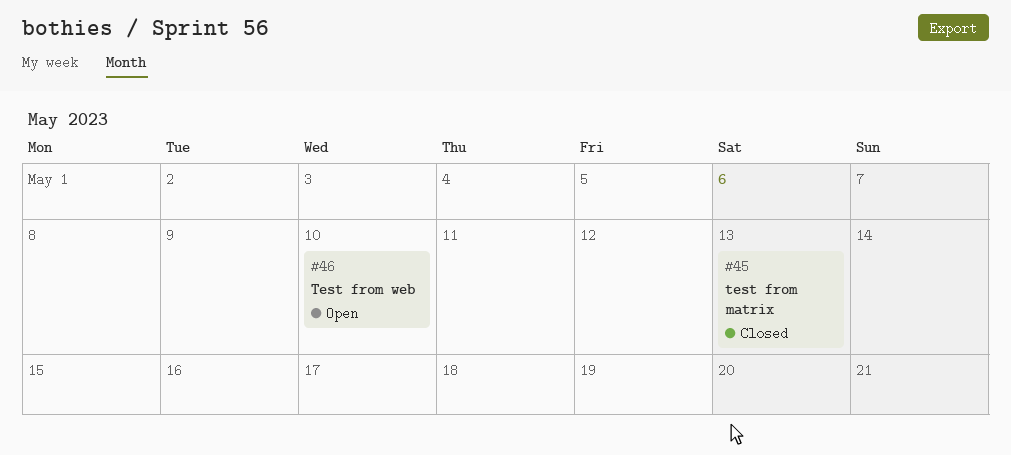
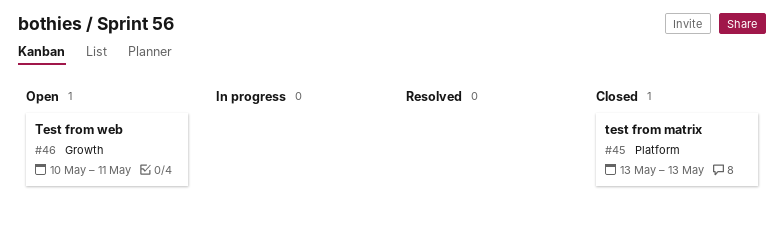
#46, due: May 10 -> May 11

